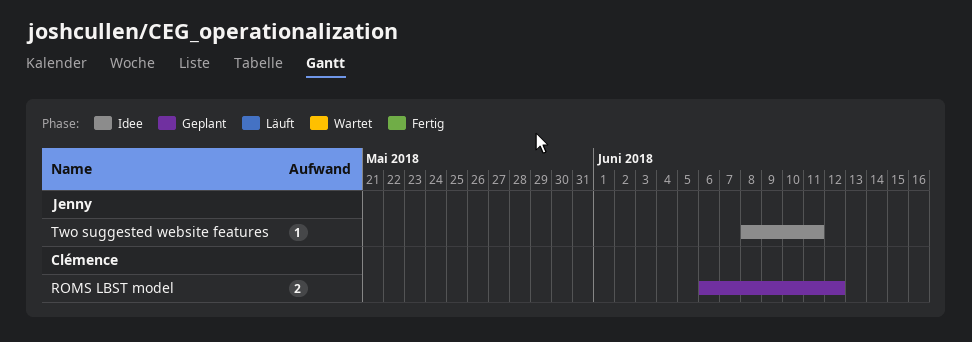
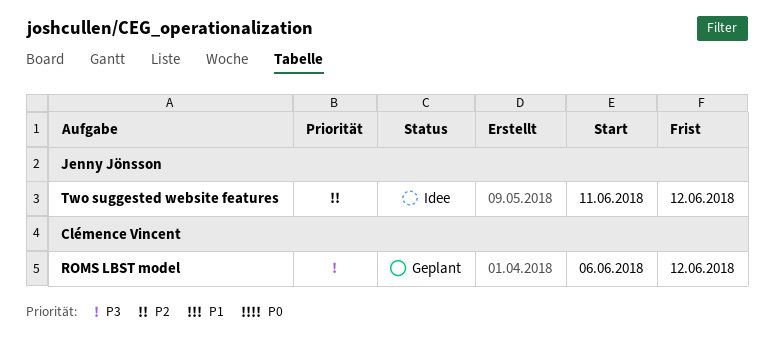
Two suggested website features, start: Jun 8 -> Jun 11
Two suggested website features, due: Jun 11 -> Jun 12

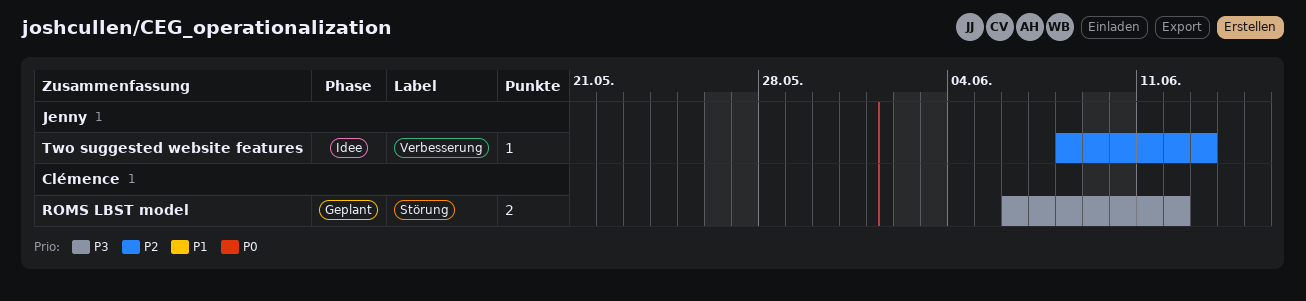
Two suggested website features, start: Jun 11 -> Jun 8
Two suggested website features, due: Jun 12 -> Jun 13

